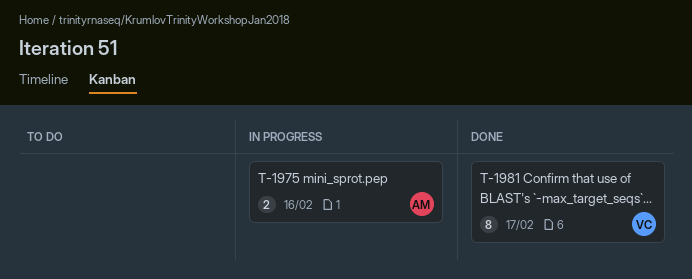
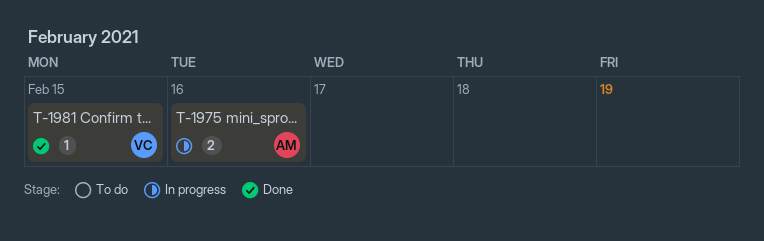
T-1981, estimate: 8 -> 1
T-1981, due: Feb 17 -> Feb 15

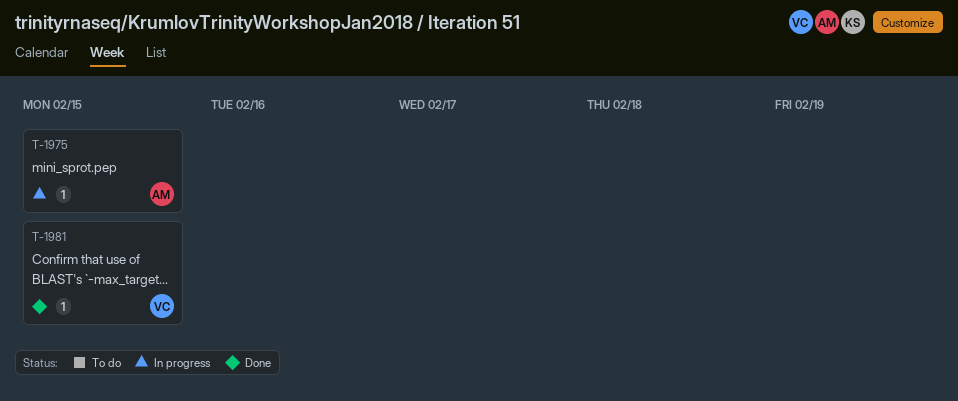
T-1975, estimate: 2 -> 1
T-1975, due: Feb 16 -> Feb 15

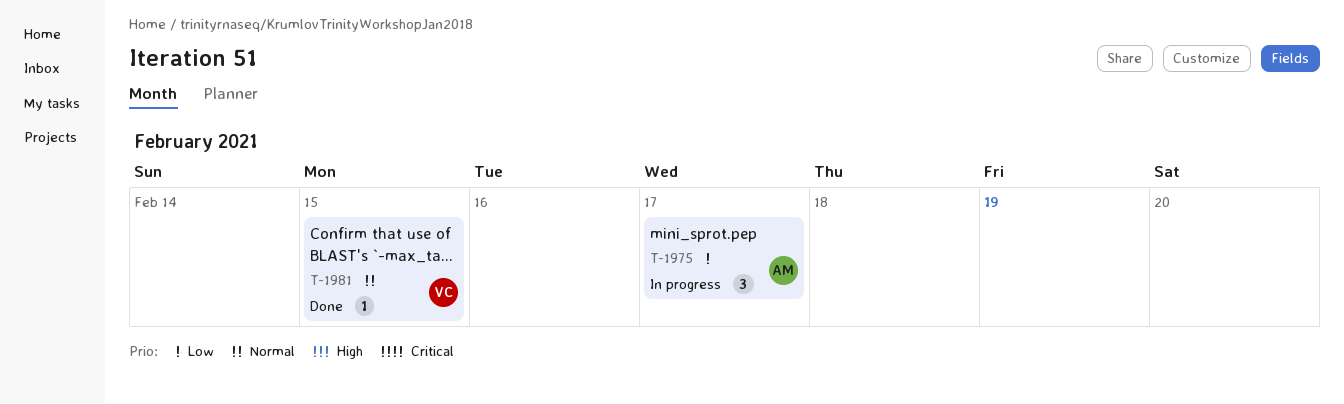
T-1975, estimate: 1 -> 3
T-1975, due: Feb 15 -> Feb 17

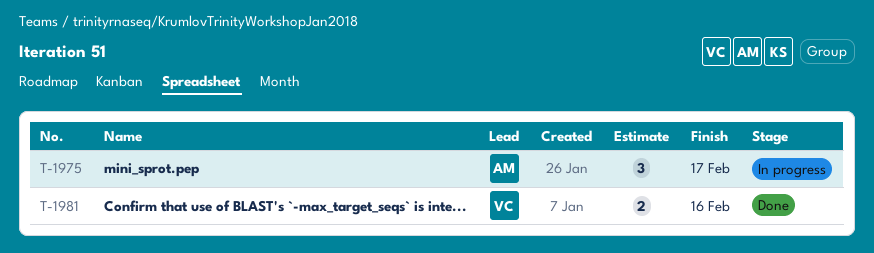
T-1981, estimate: 1 -> 2
T-1981, due: Feb 15 -> Feb 16

